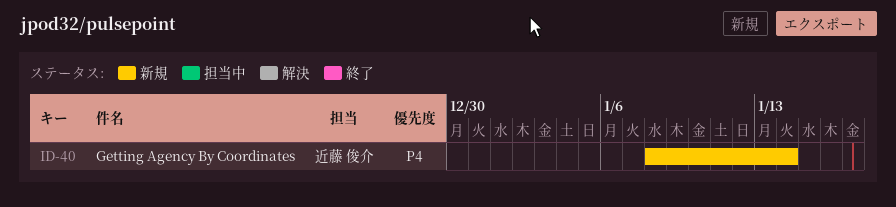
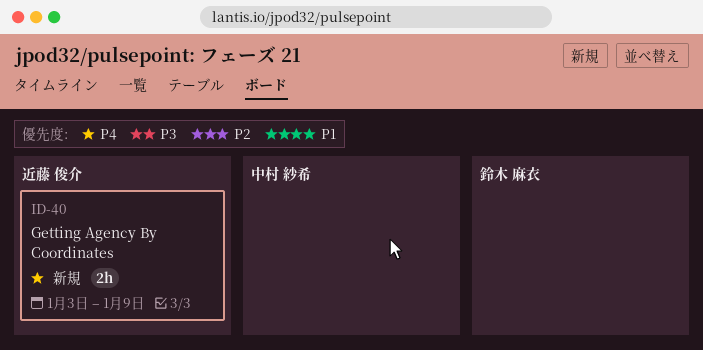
ID-40, start: Jan 8 -> Jan 3
ID-40, due: Jan 14 -> Jan 9

